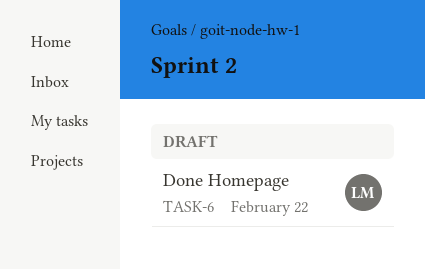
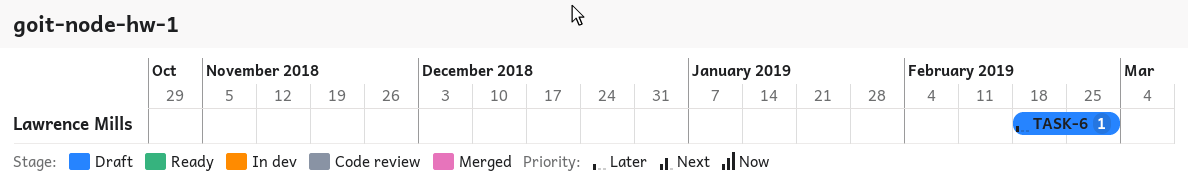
TASK-6, due: Feb 22 -> Mar 1

